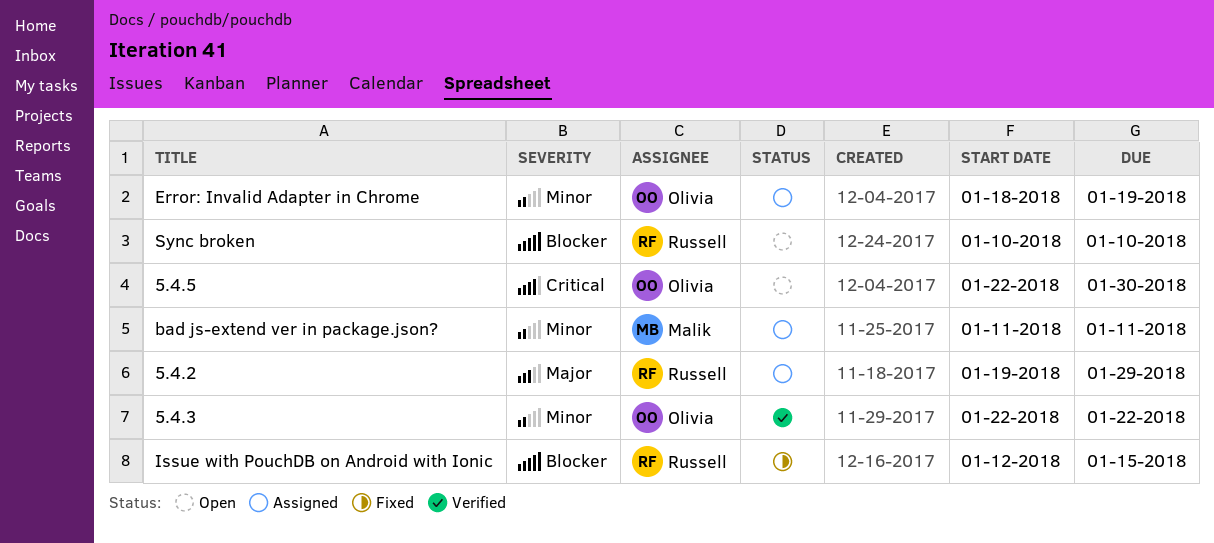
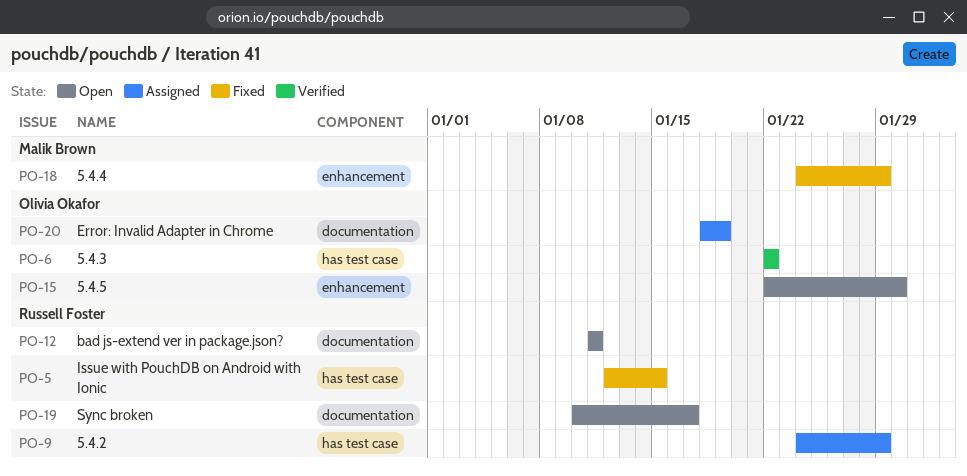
5.4.2, start: Jan 19 -> Jan 24
5.4.4: none -> present
bad js-extend ver in package.json?, status: Assigned -> Open
bad js-extend ver in package.json?, owner: Malik Brown -> Russell Foster
Sync broken, due: Jan 10 -> Jan 17

